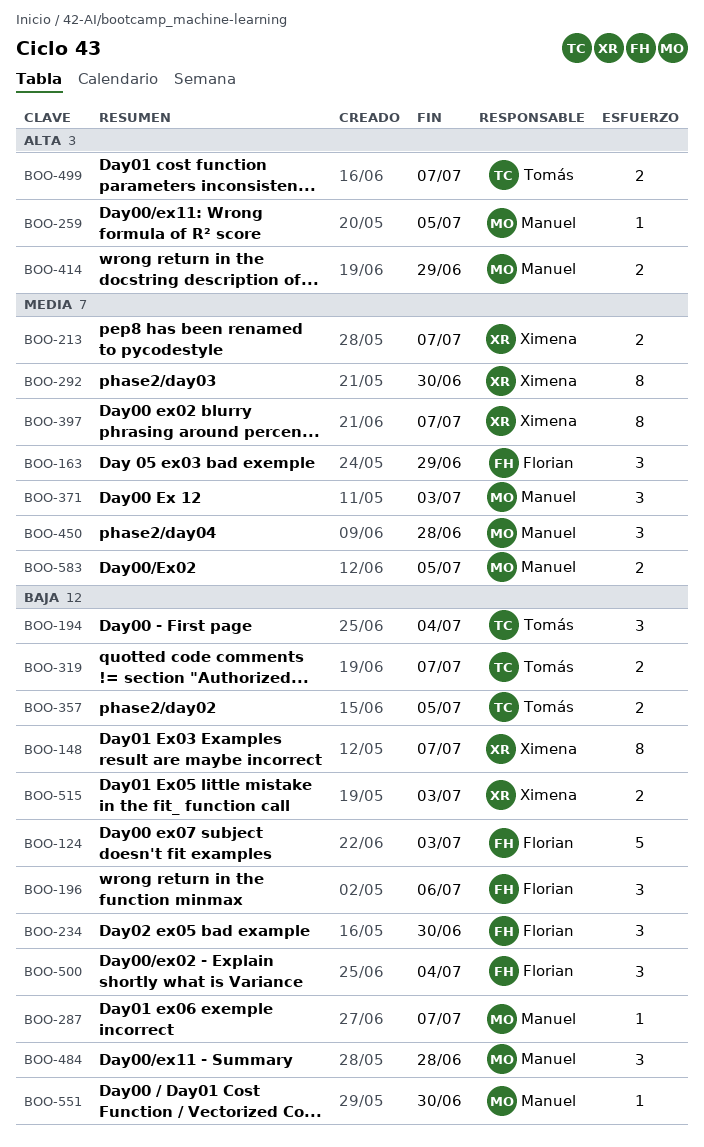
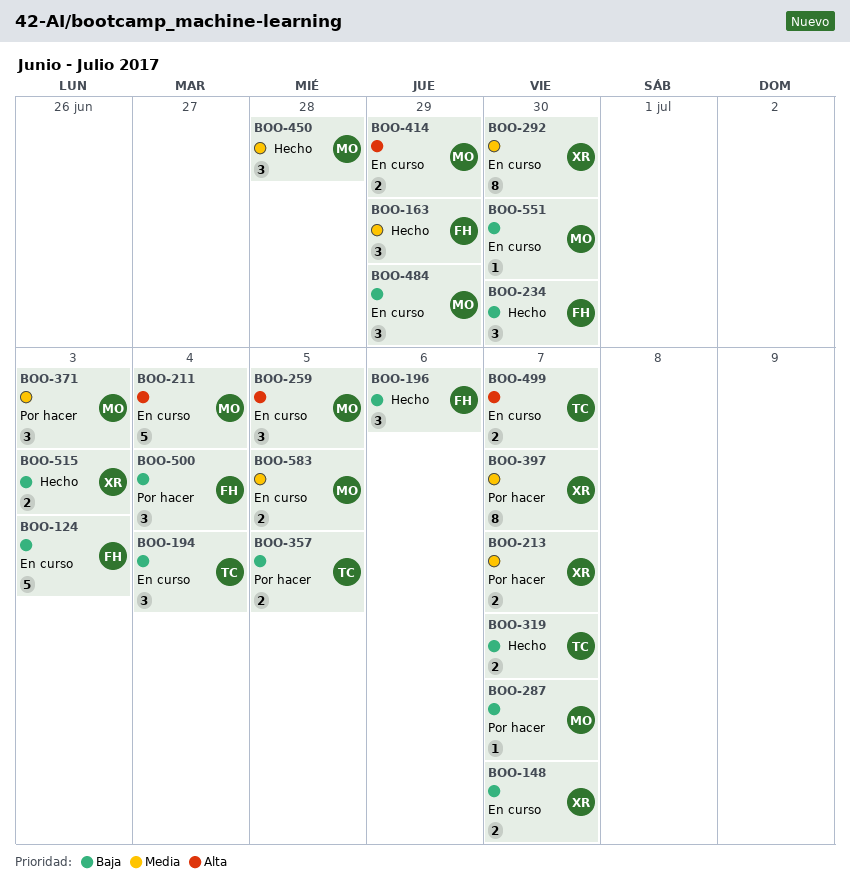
BOO-148, estimate: 8 -> 2
BOO-211: none -> present
BOO-259, estimate: 1 -> 3
BOO-484, due: Jun 28 -> Jun 29

